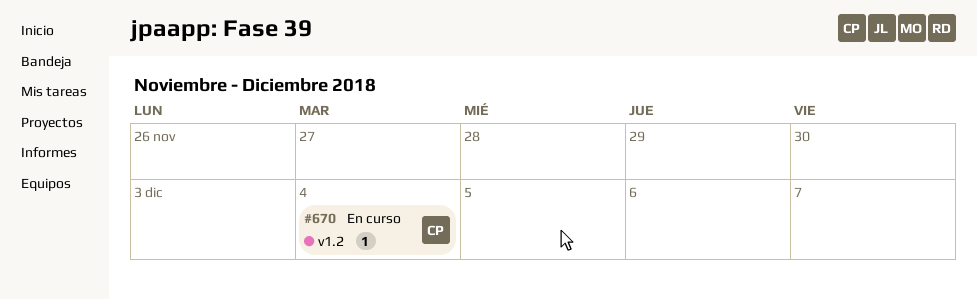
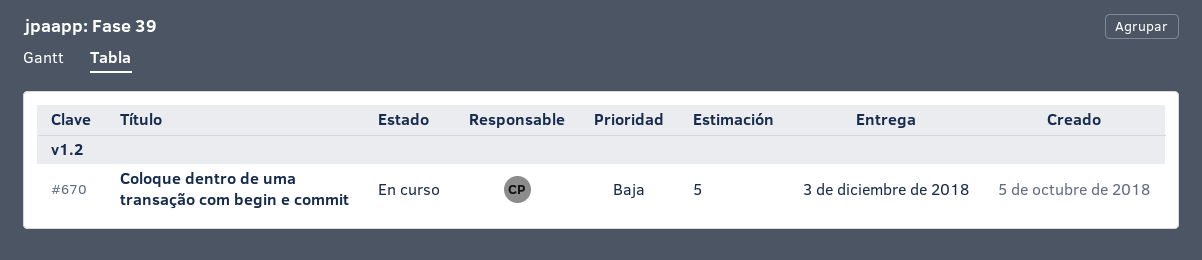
#670, estimate: 1 -> 5
#670, due: Dec 4 -> Dec 3

